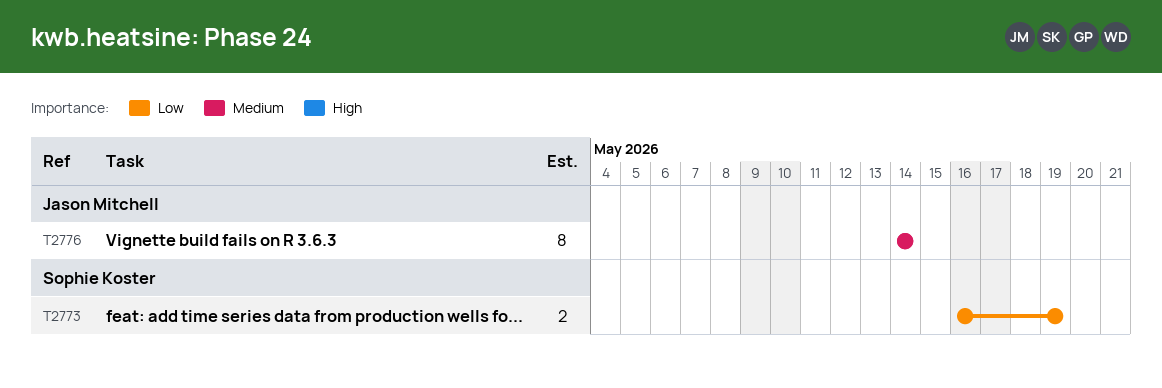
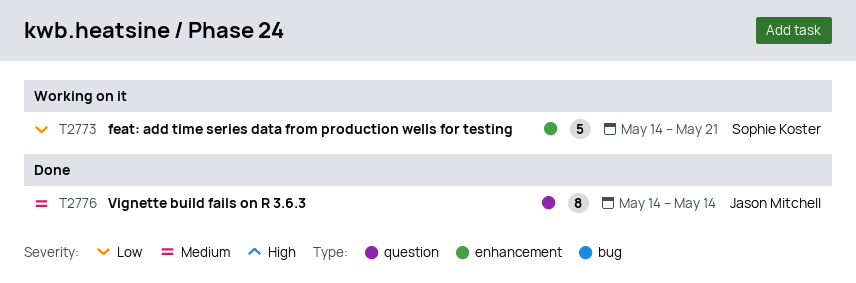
T2773, estimate: 2 -> 5
T2773, start: May 16 -> May 14
T2773, due: May 19 -> May 21

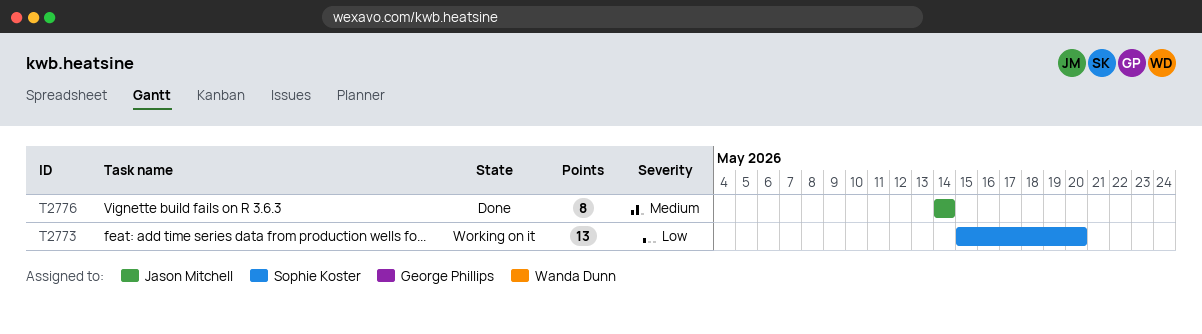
T2773, estimate: 5 -> 13
T2773, start: May 14 -> May 15
T2773, due: May 21 -> May 20

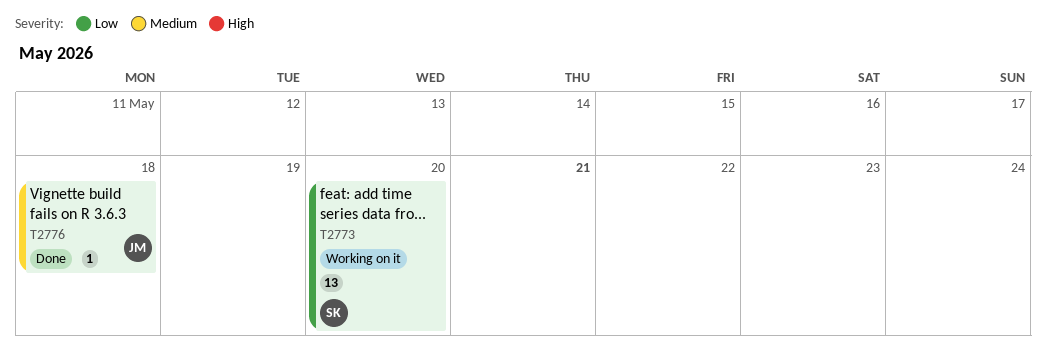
T2776, estimate: 8 -> 1
T2776, due: May 14 -> May 18

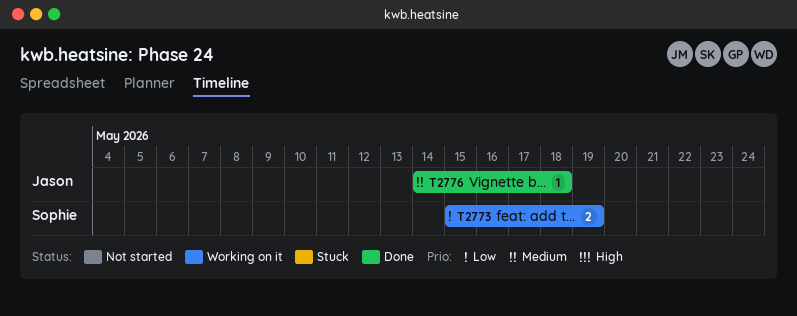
T2773, estimate: 13 -> 2
T2773, due: May 20 -> May 19

